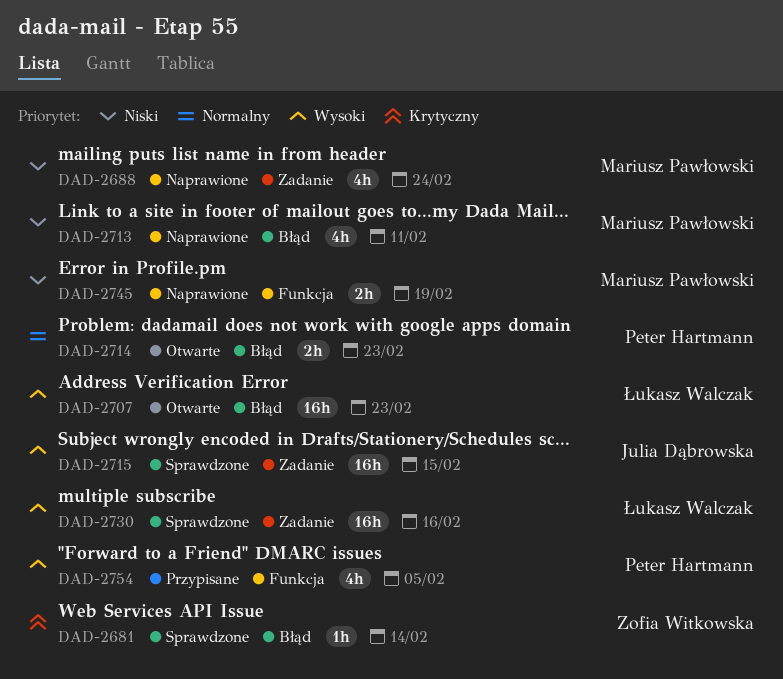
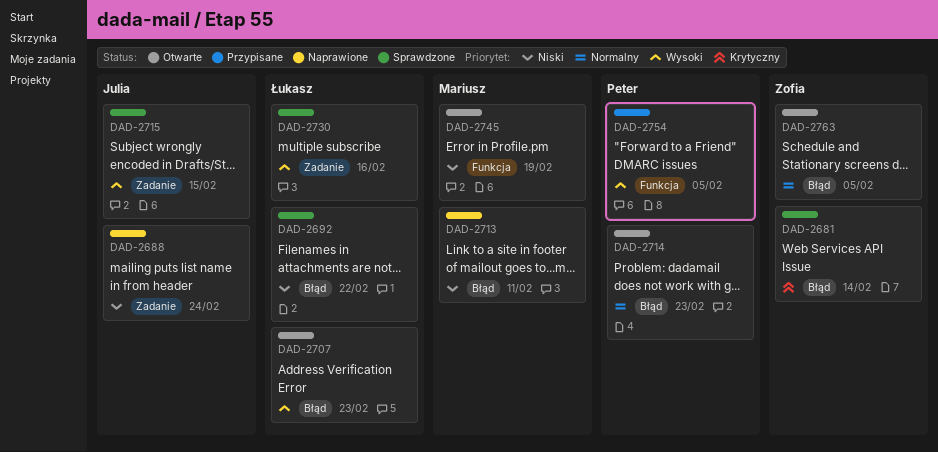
DAD-2688, owner: Mariusz Pawłowski -> Julia Dąbrowska
DAD-2692: none -> present
DAD-2745, status: Naprawione -> Otwarte
DAD-2763: none -> present

